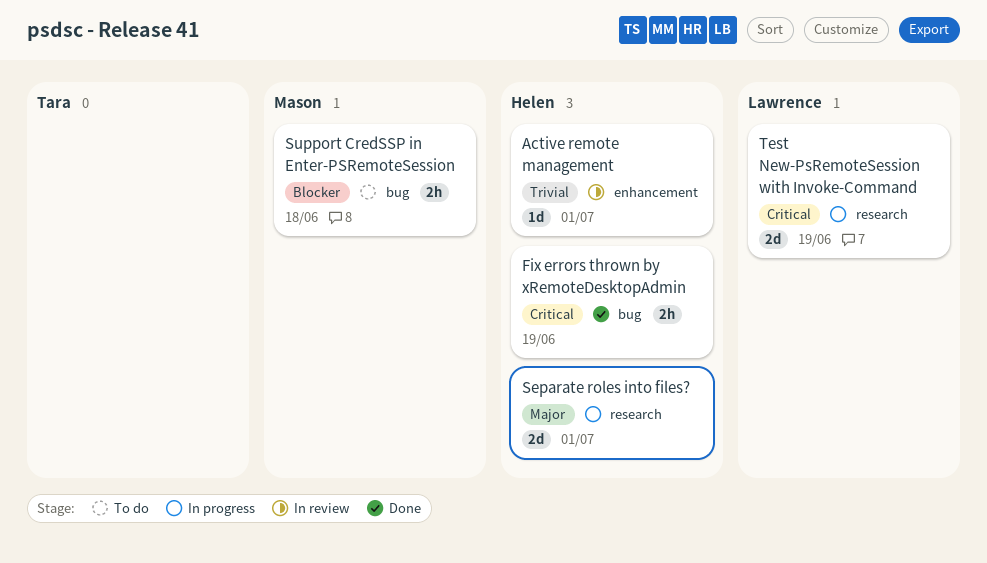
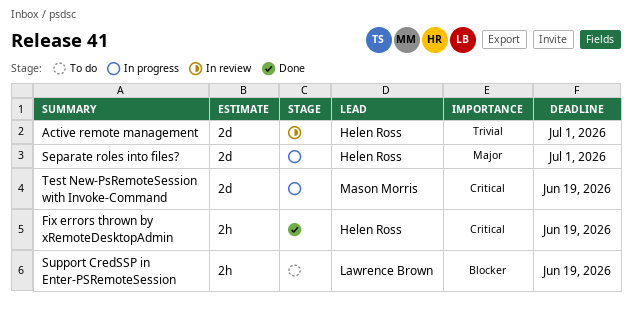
Active remote management, estimate: 1d -> 2d
Support CredSSP in Enter-PSRemoteSession, owner: Mason Morris -> Lawrence Brown
Support CredSSP in Enter-PSRemoteSession, due: Jun 18 -> Jun 19
Test New-PsRemoteSession with Invoke-Command, owner: Lawrence Brown -> Mason Morris

